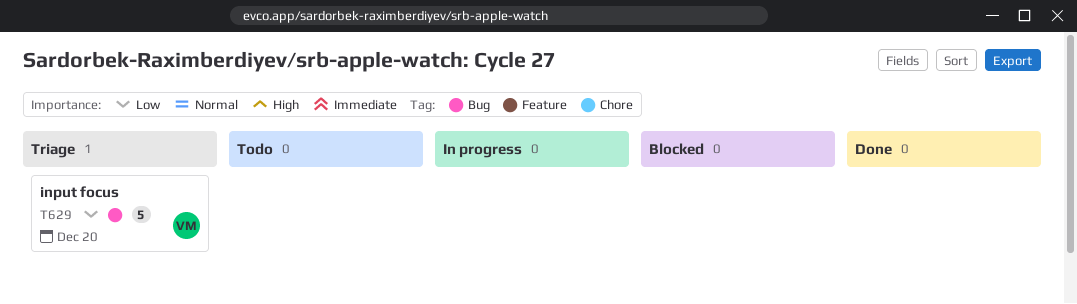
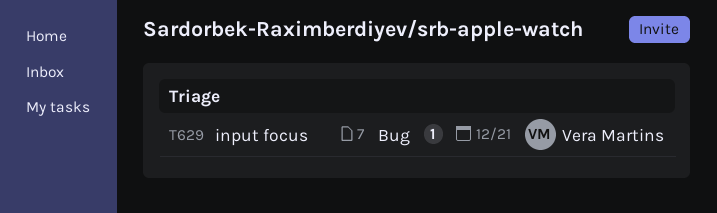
T629, estimate: 5 -> 1
T629, due: Dec 20 -> Dec 21

